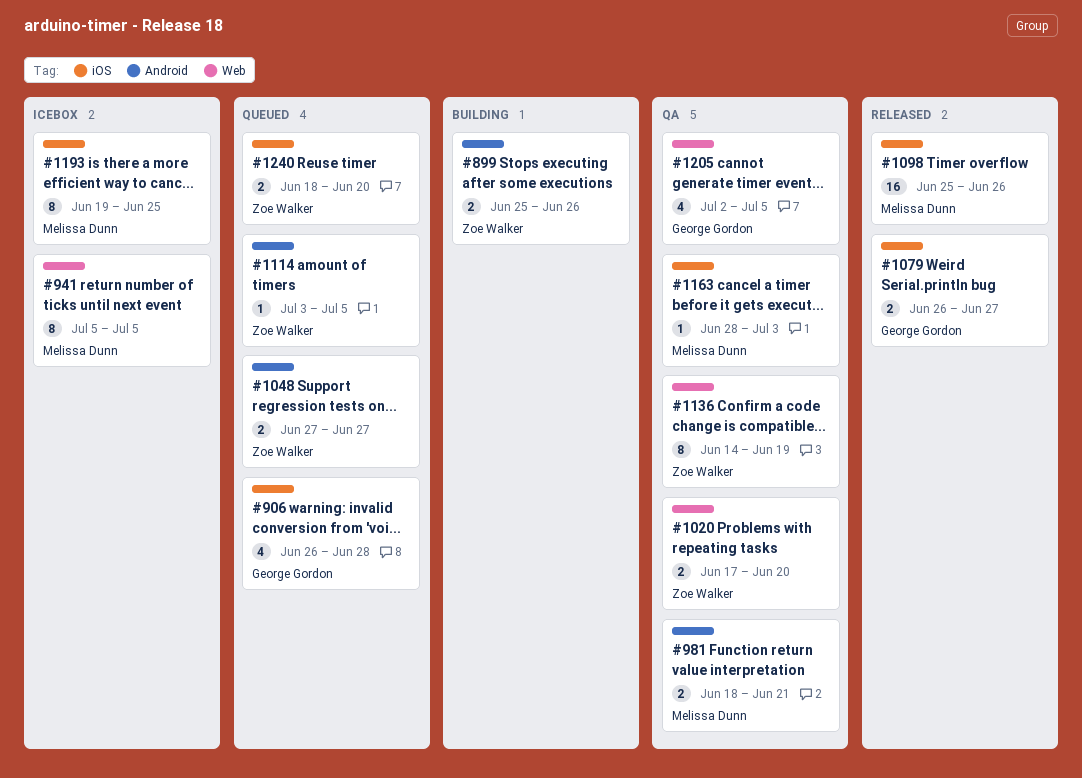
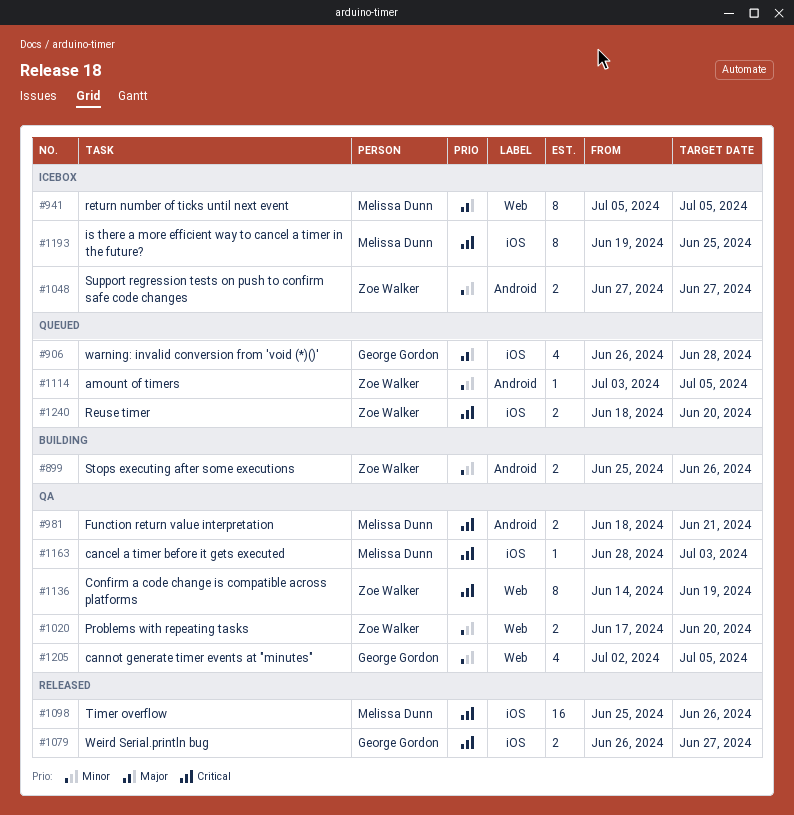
#1048, status: Queued -> Icebox

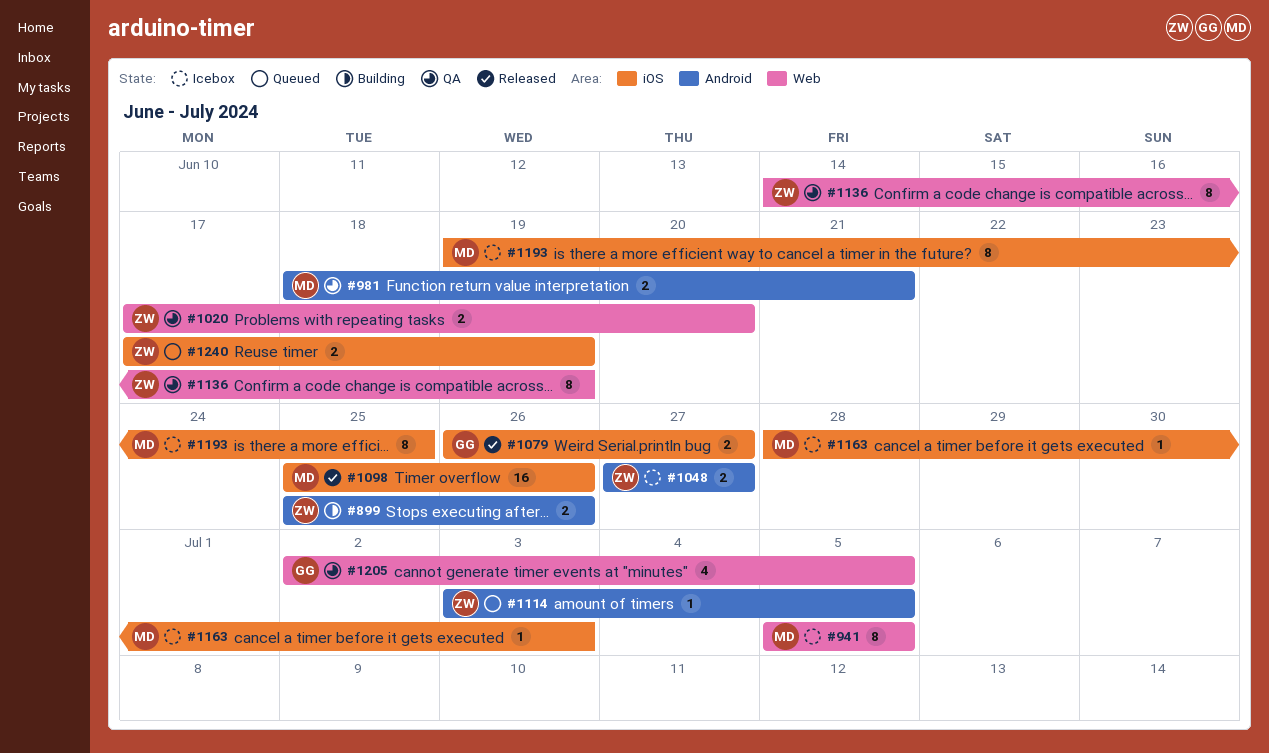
#906: present -> none
#1163, status: QA -> Icebox
#1240, start: Jun 18 -> Jun 17
#1240, due: Jun 20 -> Jun 19

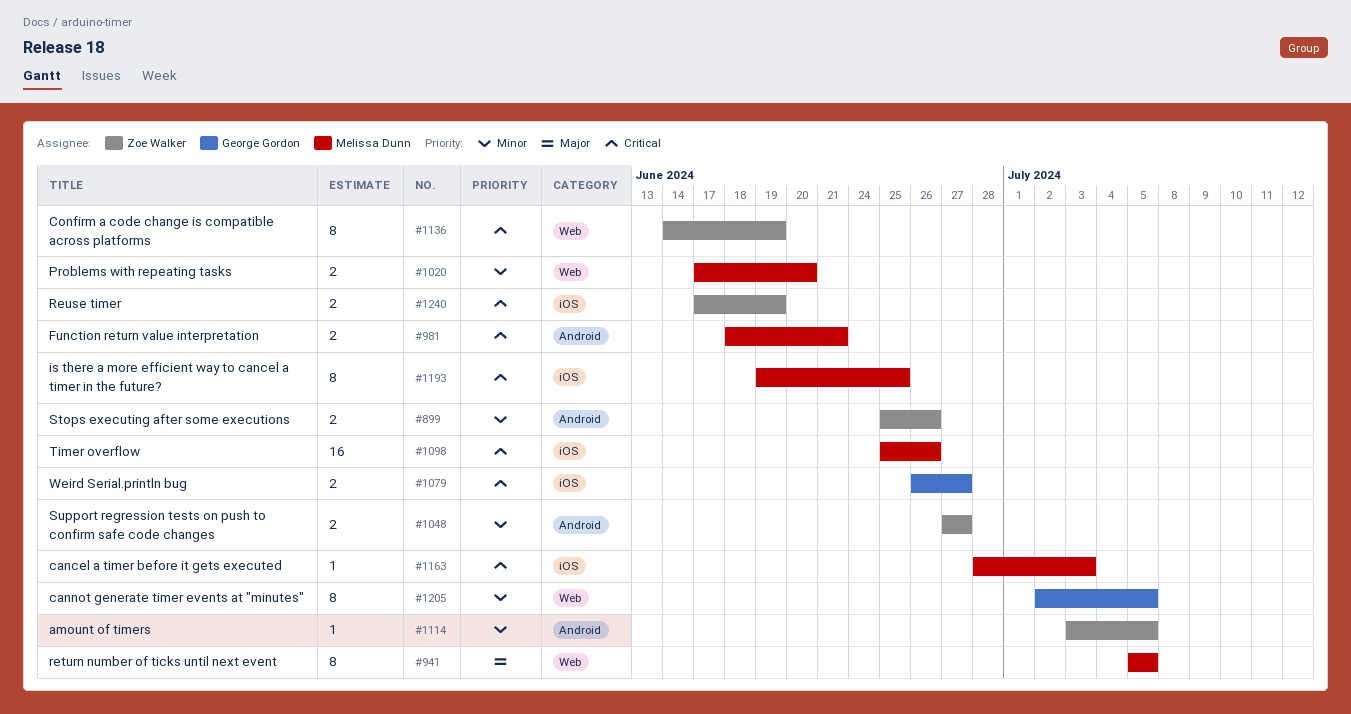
#1020, owner: Zoe Walker -> Melissa Dunn
#1205, estimate: 4 -> 8

